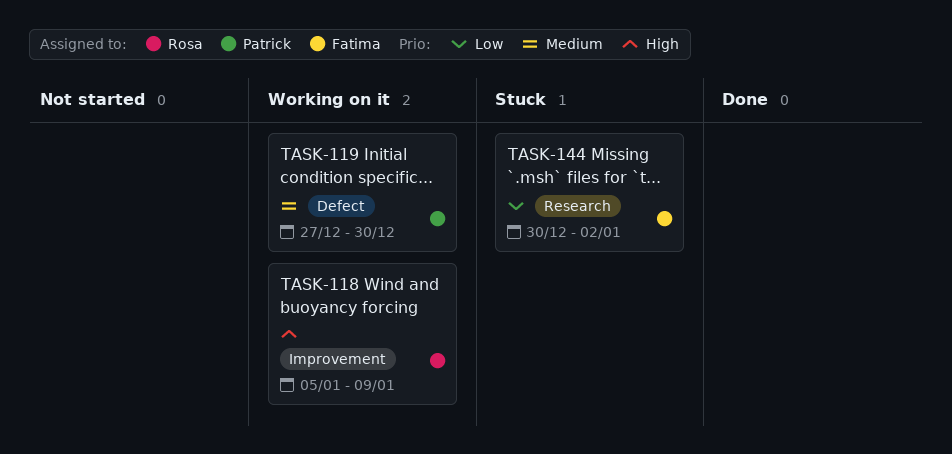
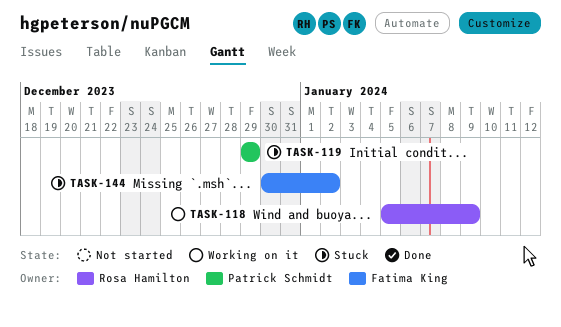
TASK-119, status: Working on it -> Stuck
TASK-119, start: Dec 27 -> Dec 29
TASK-119, due: Dec 30 -> Dec 29

